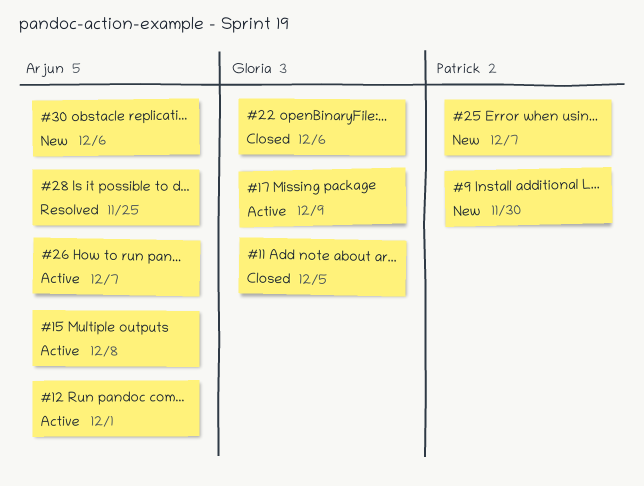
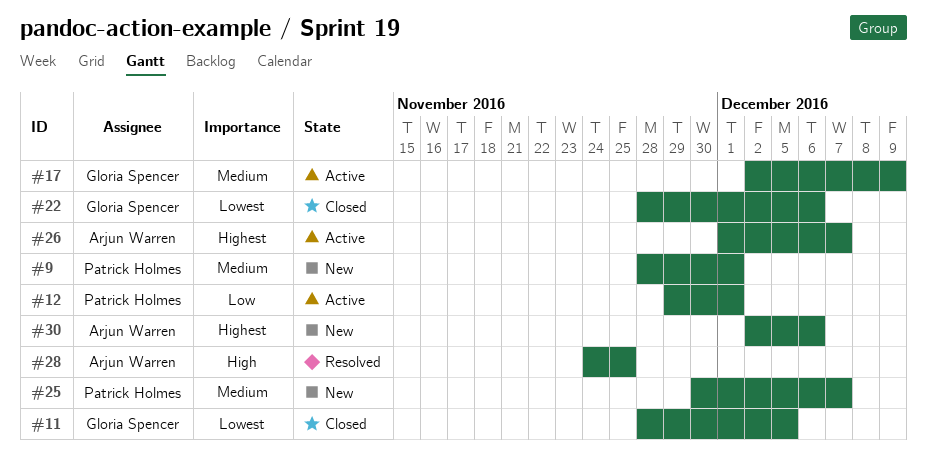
#9, due: Nov 30 -> Dec 1
#12, owner: Arjun Warren -> Patrick Holmes
#15: present -> none

